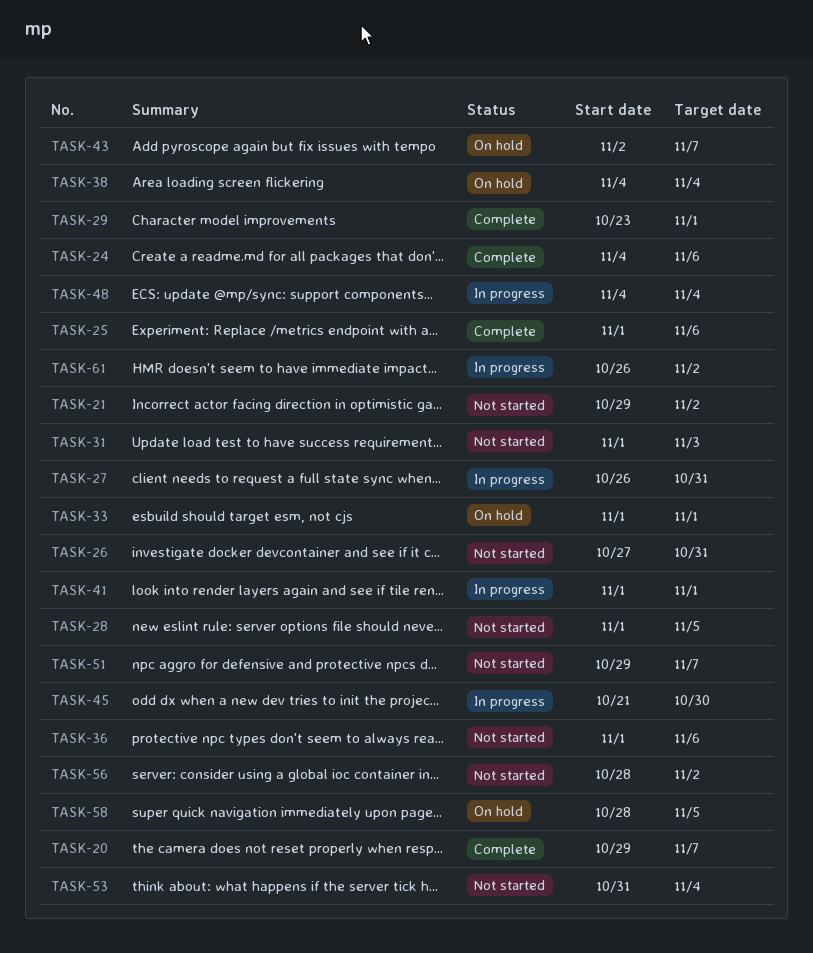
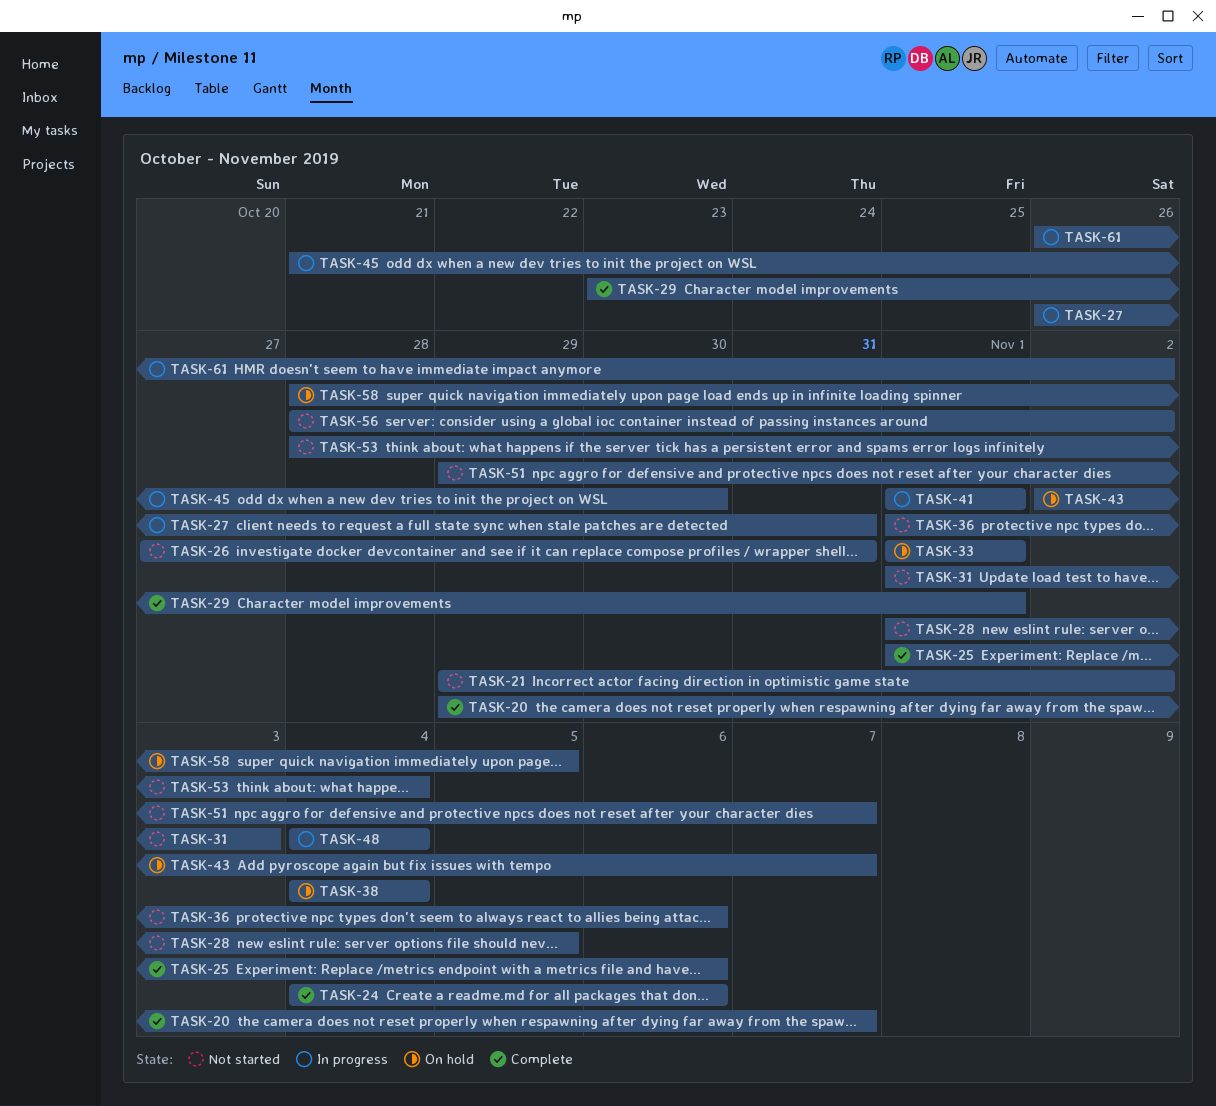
TASK-53, start: Oct 31 -> Oct 28

